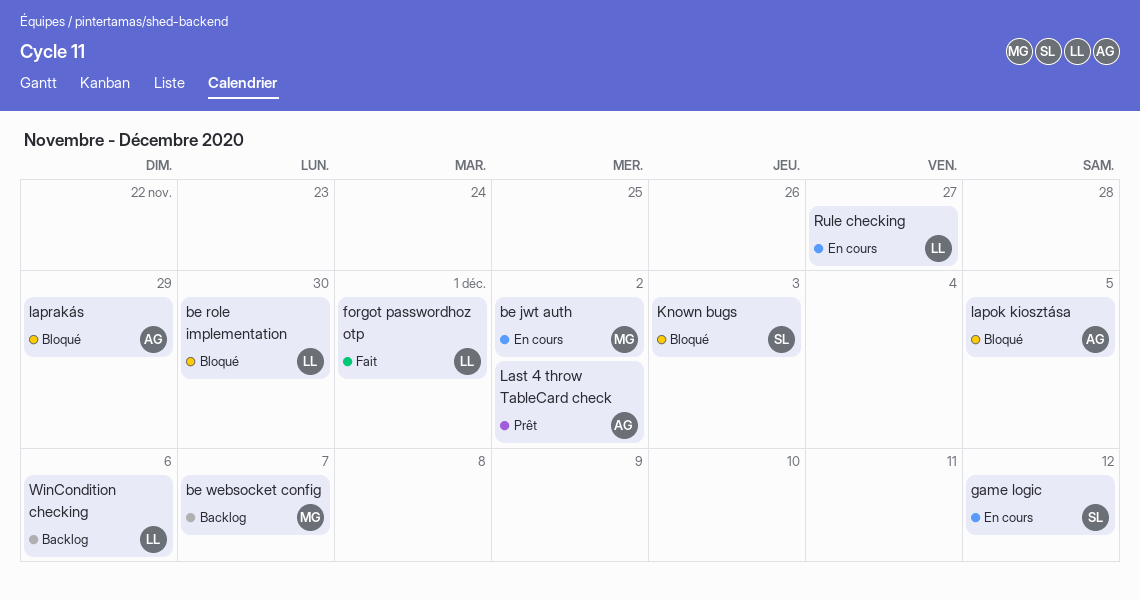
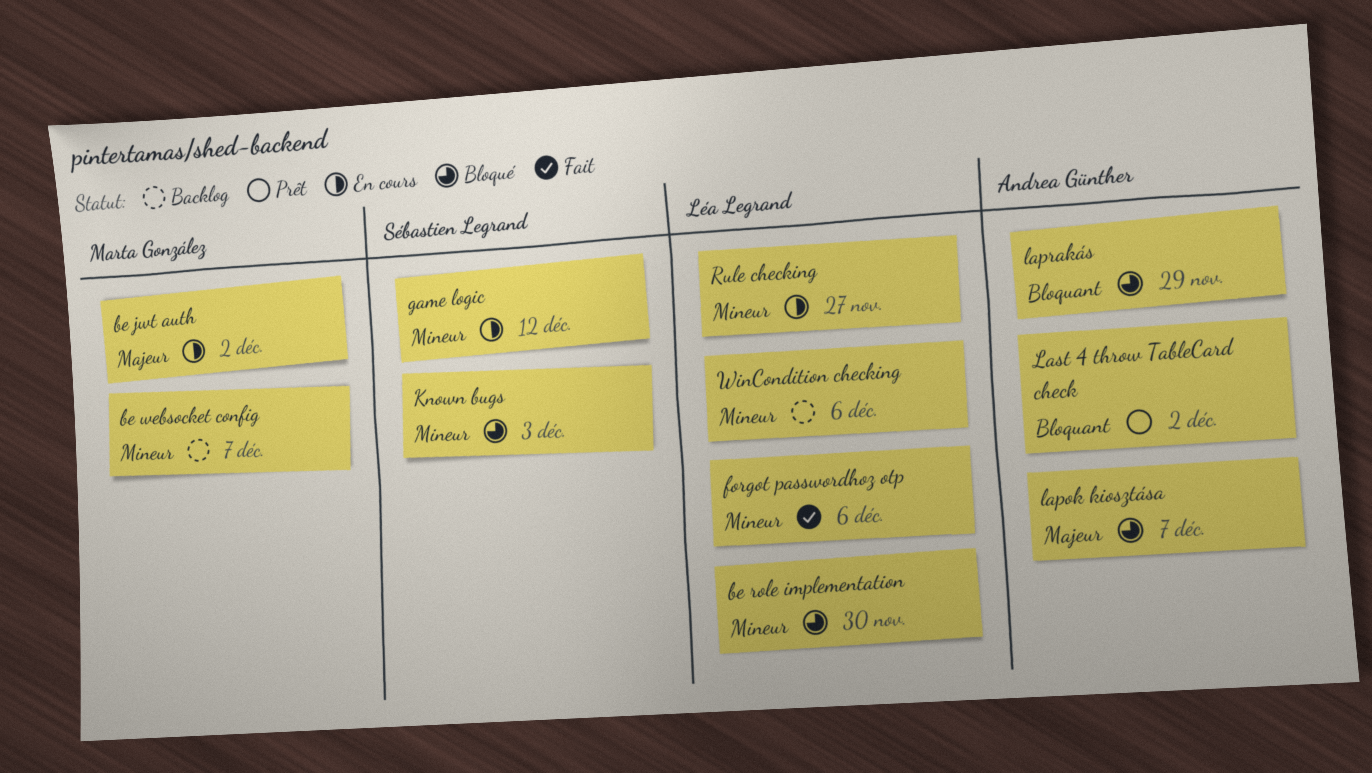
forgot passwordhoz otp, due: Dec 1 -> Dec 6
lapok kiosztása, due: Dec 5 -> Dec 7

